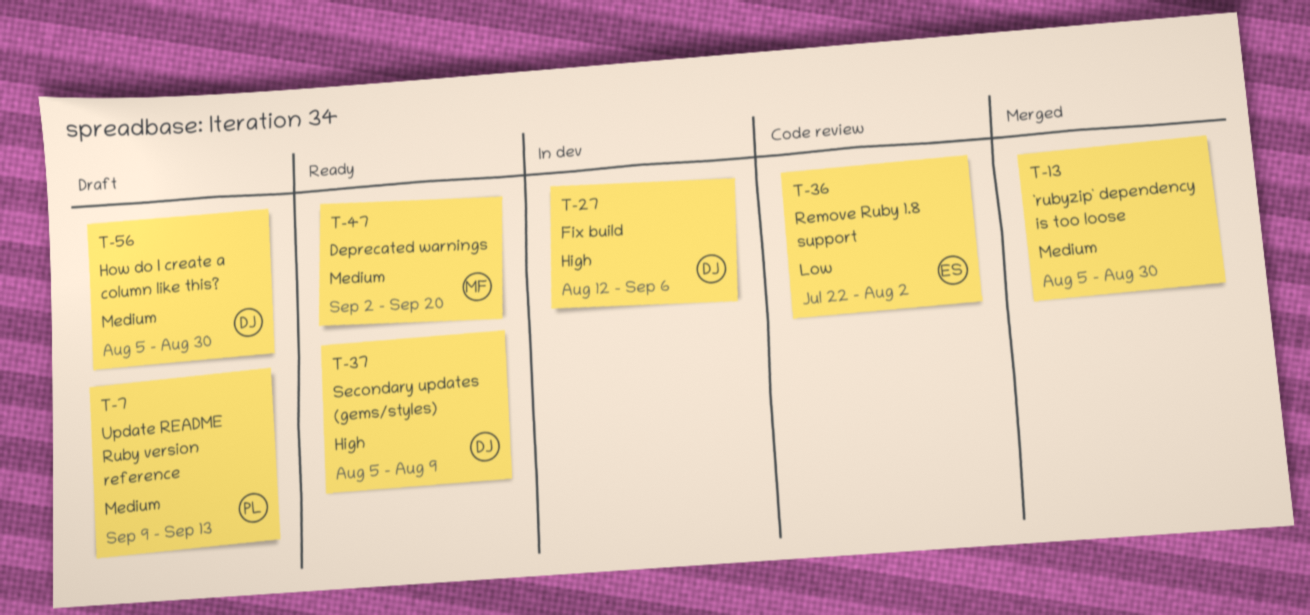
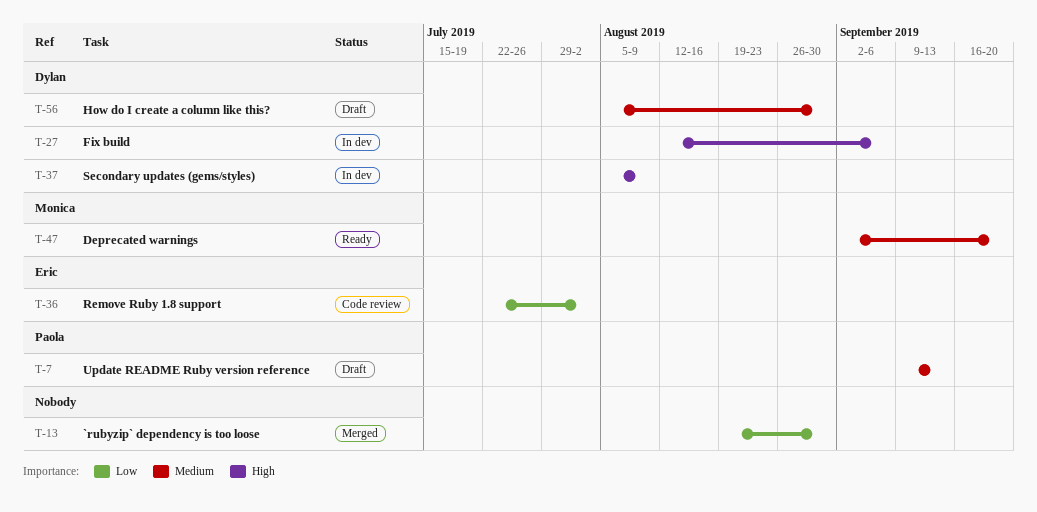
T-13, priority: Medium -> Low
T-13, start: Aug 5 -> Aug 19
T-37, status: Ready -> In dev

